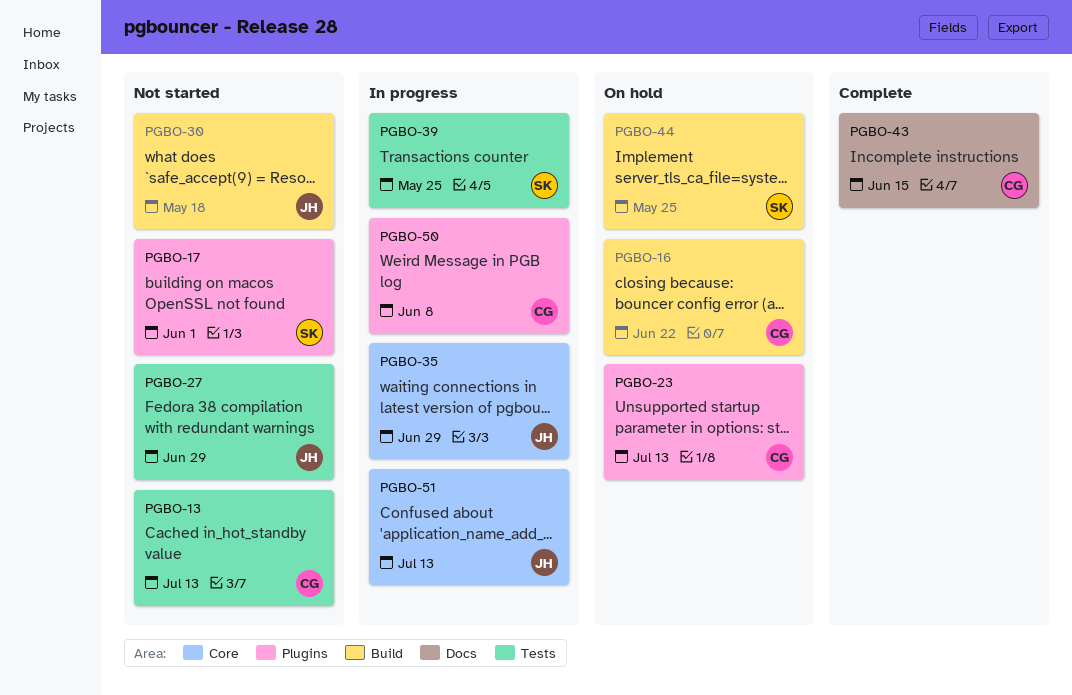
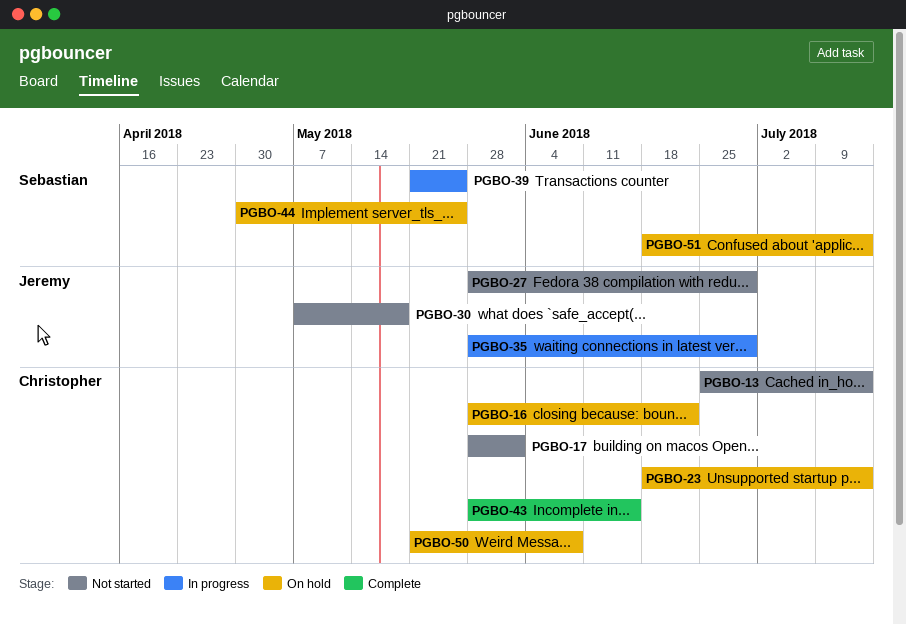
PGBO-17, owner: Sebastian -> Christopher
PGBO-50, status: In progress -> On hold
PGBO-51, status: In progress -> On hold
PGBO-51, owner: Jeremy -> Sebastian

